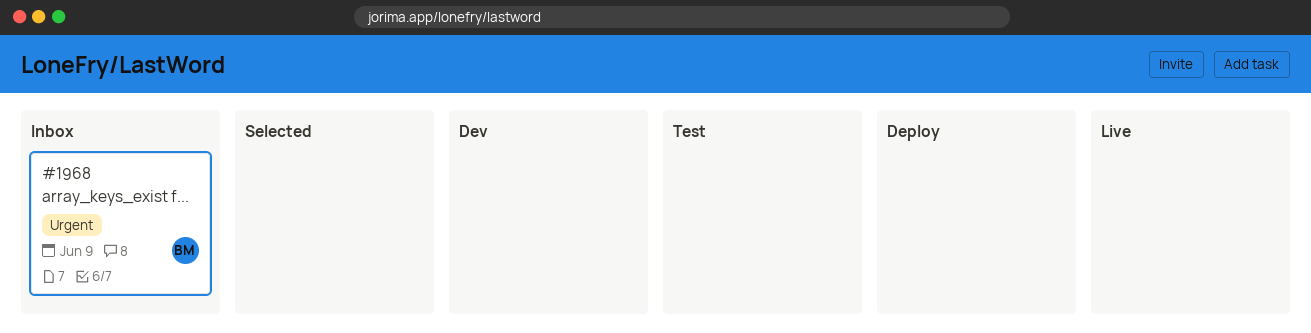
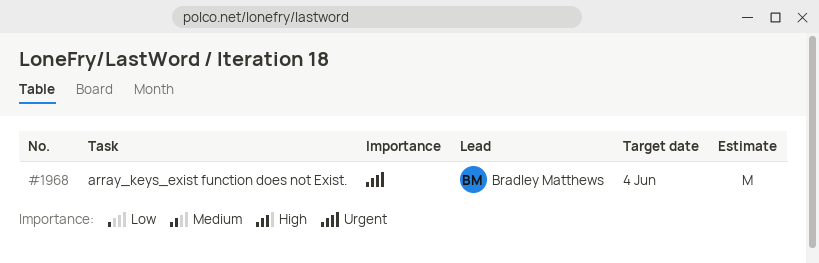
#1968, due: Jun 9 -> Jun 4

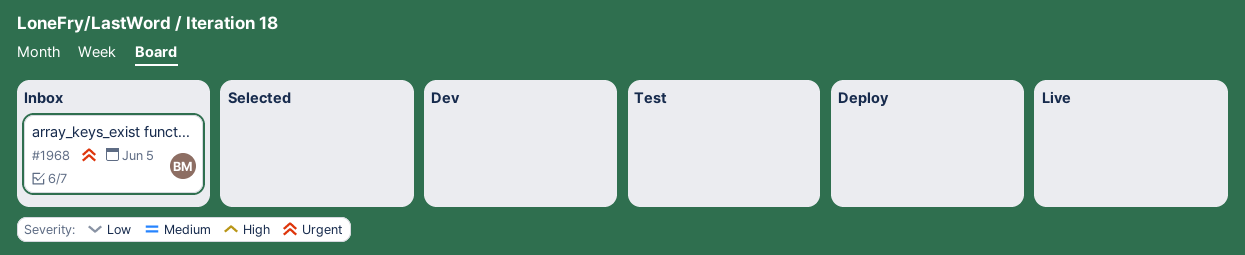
#1968, due: Jun 4 -> Jun 5

